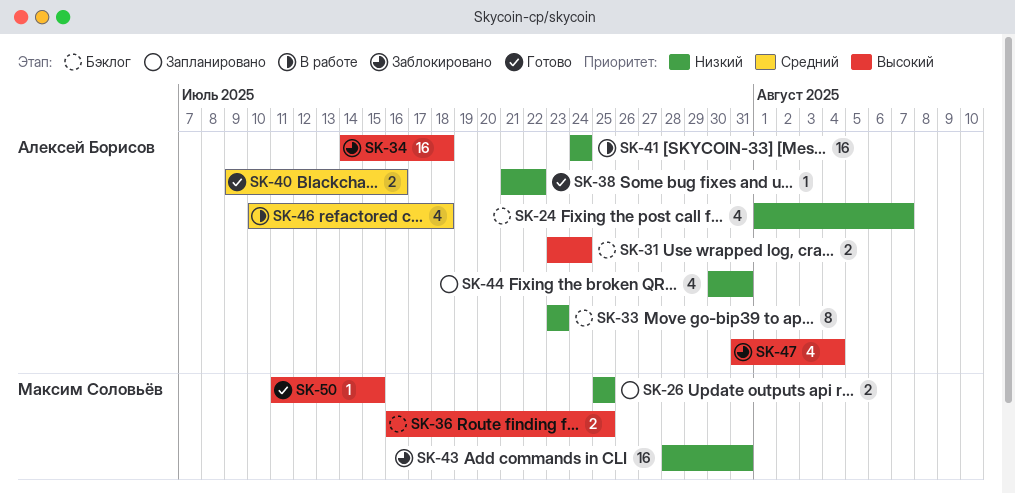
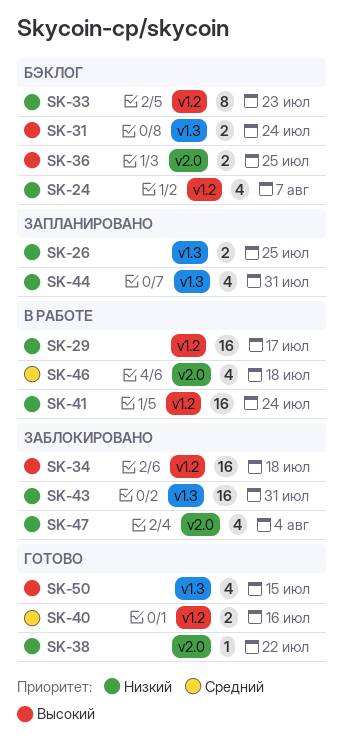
SK-29: none -> present
SK-47, priority: Высокий -> Низкий
SK-50, estimate: 1 -> 4

